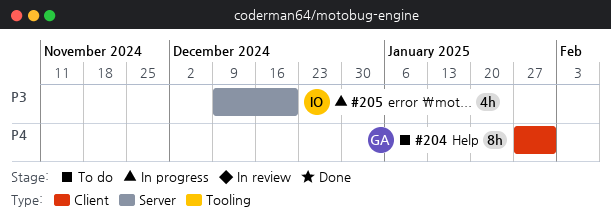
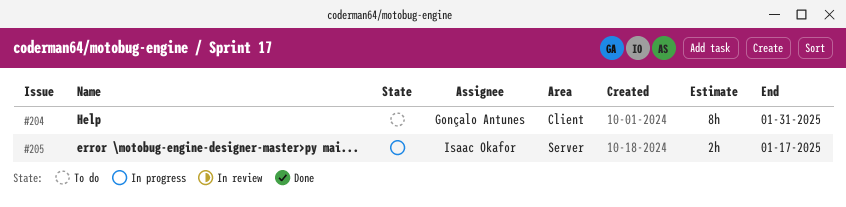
#205, estimate: 4h -> 2h
#205, due: Dec 20 -> Jan 17

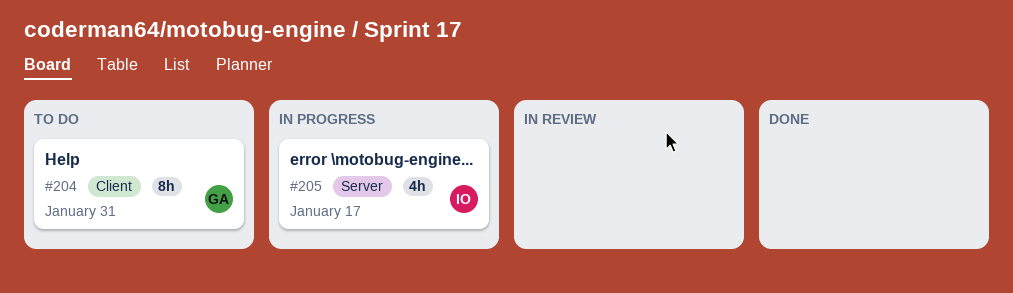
#205, estimate: 2h -> 4h

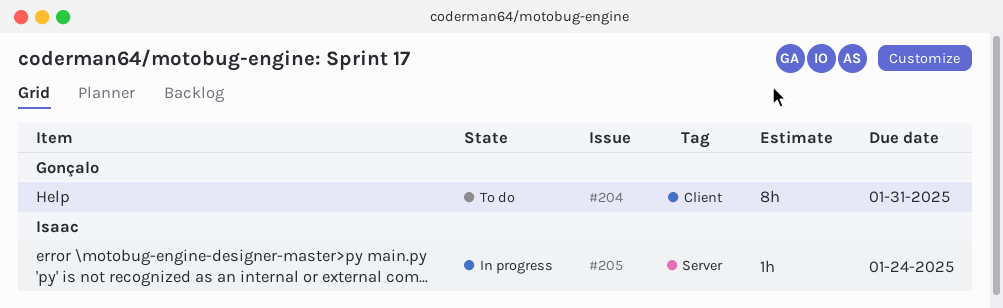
#205, estimate: 4h -> 1h
#205, due: Jan 17 -> Jan 24

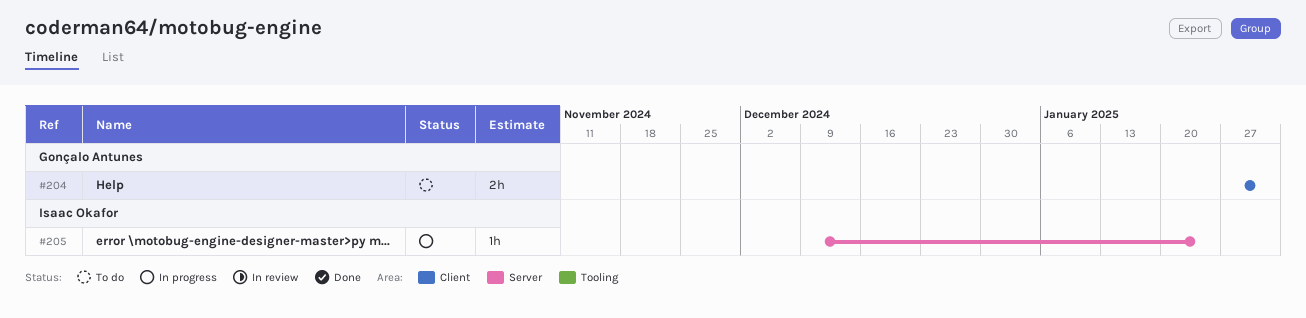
#204, estimate: 8h -> 2h

